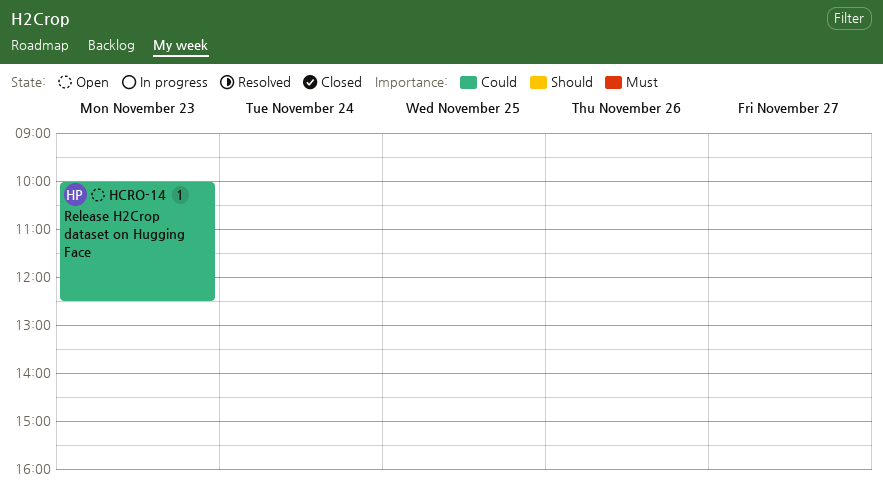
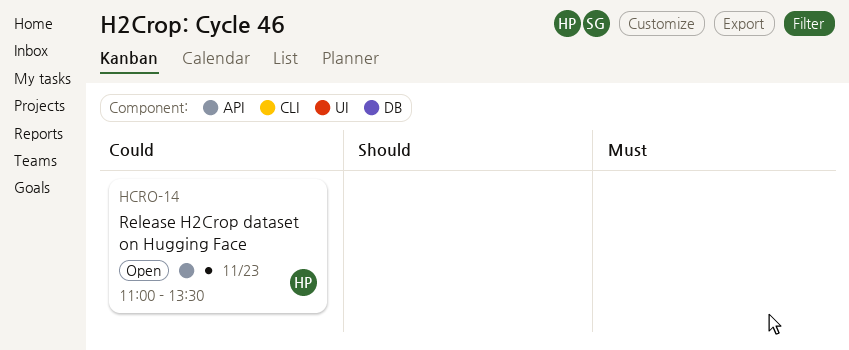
HCRO-14, begins: 10:00 -> 11:00
HCRO-14, ends: 12:30 -> 13:30

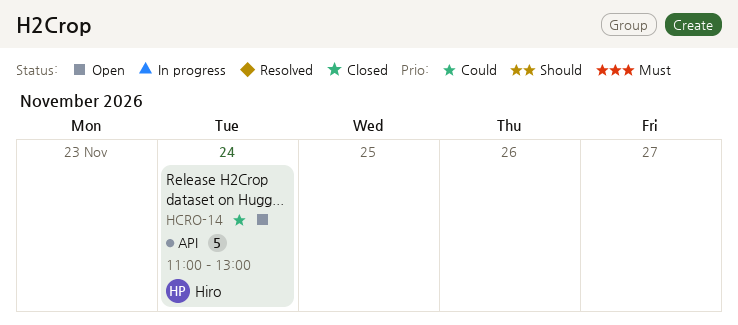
HCRO-14, estimate: 1 -> 5
HCRO-14, day: Nov 23 -> Nov 24
HCRO-14, ends: 13:30 -> 13:00

